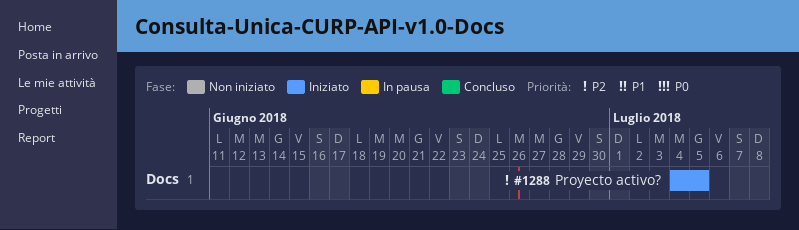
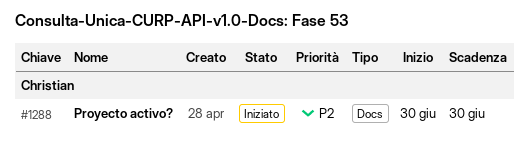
#1288, start: Jul 4 -> Jun 30
#1288, due: Jul 5 -> Jun 30

